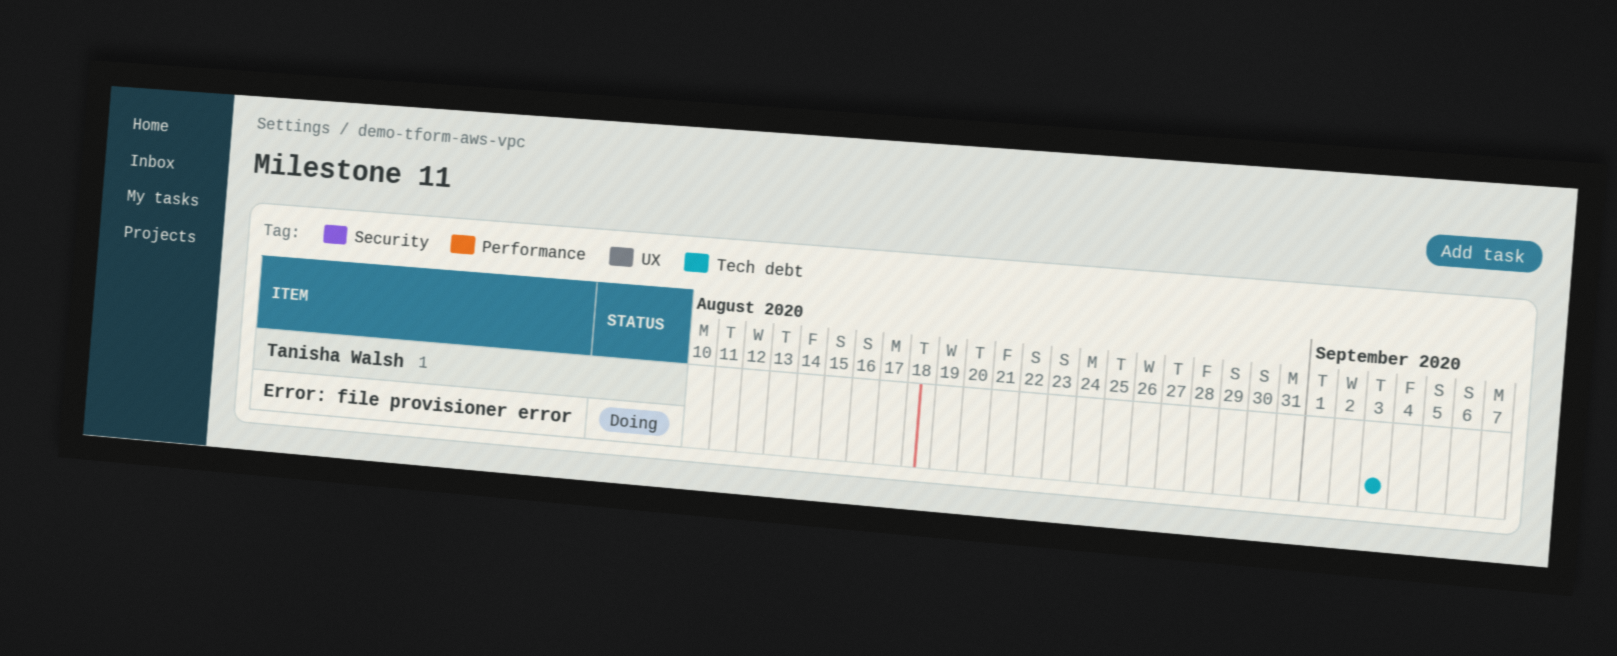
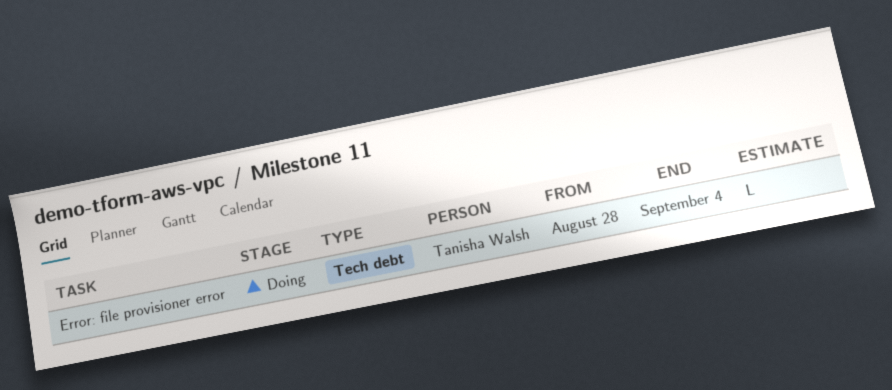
Error: file provisioner error, start: Sep 3 -> Aug 28
Error: file provisioner error, due: Sep 3 -> Sep 4

